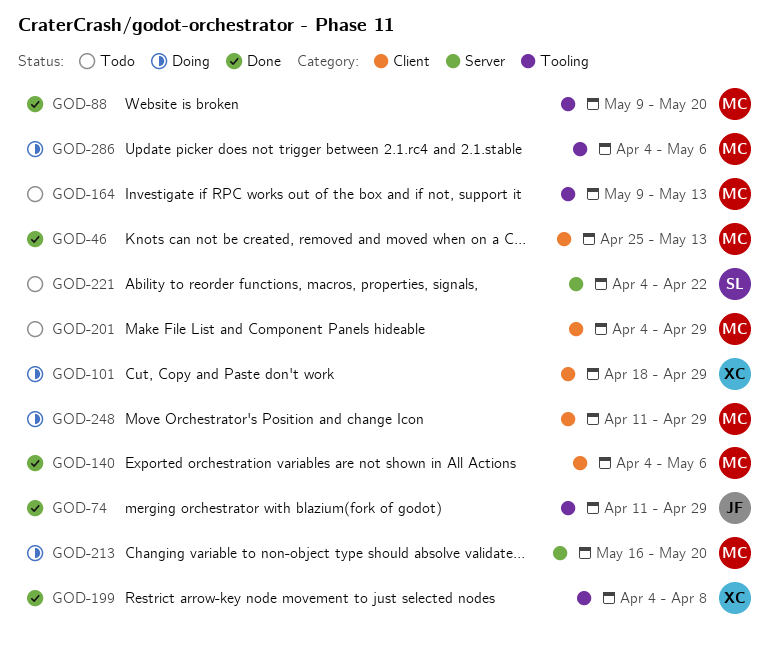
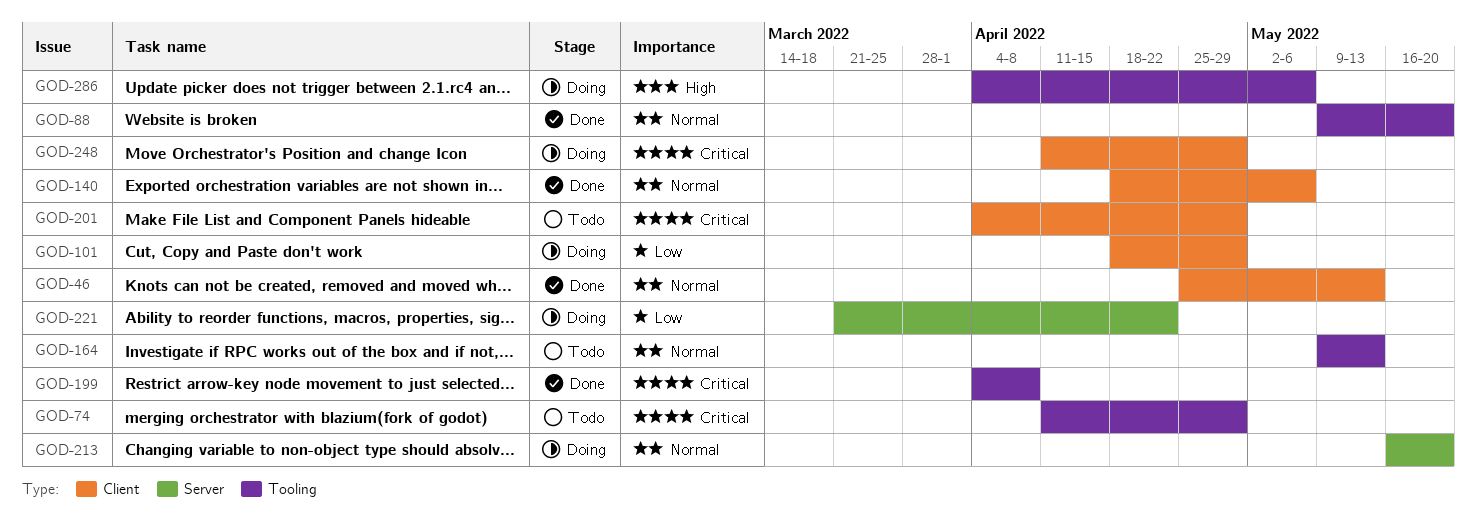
GOD-74, status: Done -> Todo
GOD-140, start: Apr 4 -> Apr 18
GOD-221, status: Todo -> Doing
GOD-221, start: Apr 4 -> Mar 21

